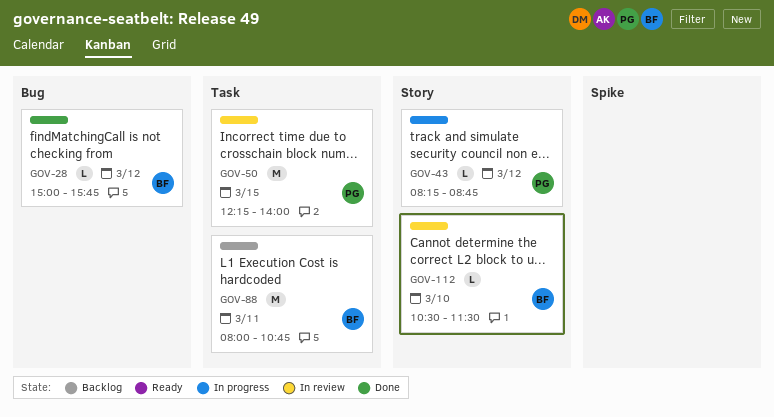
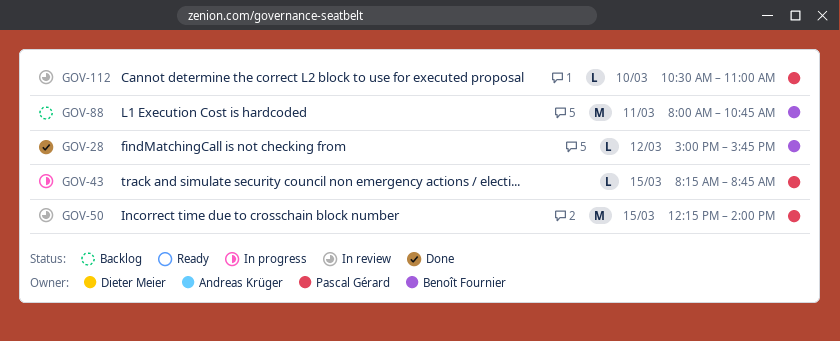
GOV-43, day: Mar 12 -> Mar 15
GOV-112, owner: Benoît Fournier -> Pascal Gérard
GOV-112, ends: 11:30 -> 11:00

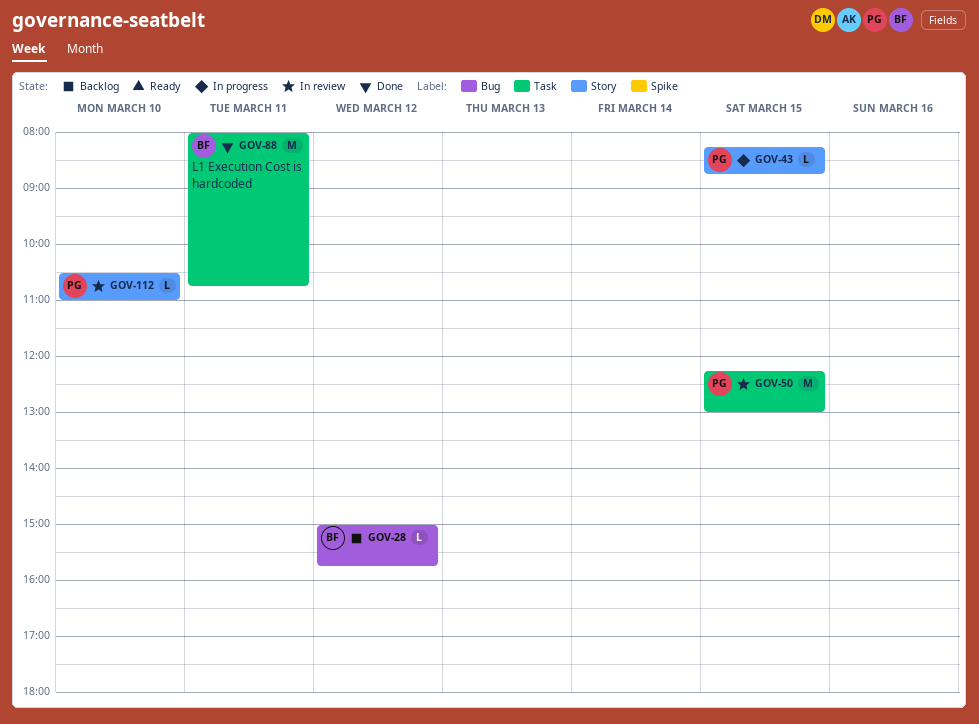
GOV-28, status: Done -> Backlog
GOV-50, ends: 14:00 -> 13:00
GOV-88, status: Backlog -> Done

